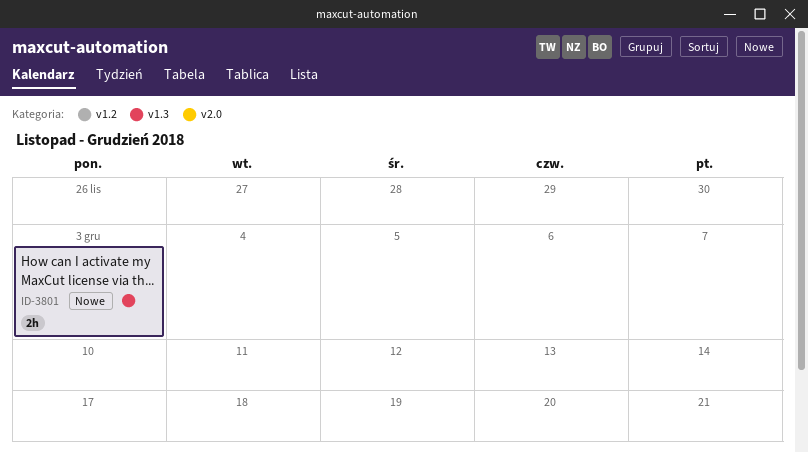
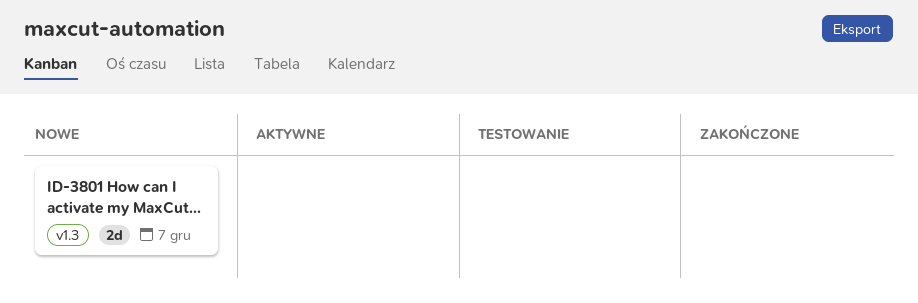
ID-3801, estimate: 2h -> 2d
ID-3801, due: Dec 3 -> Dec 7

